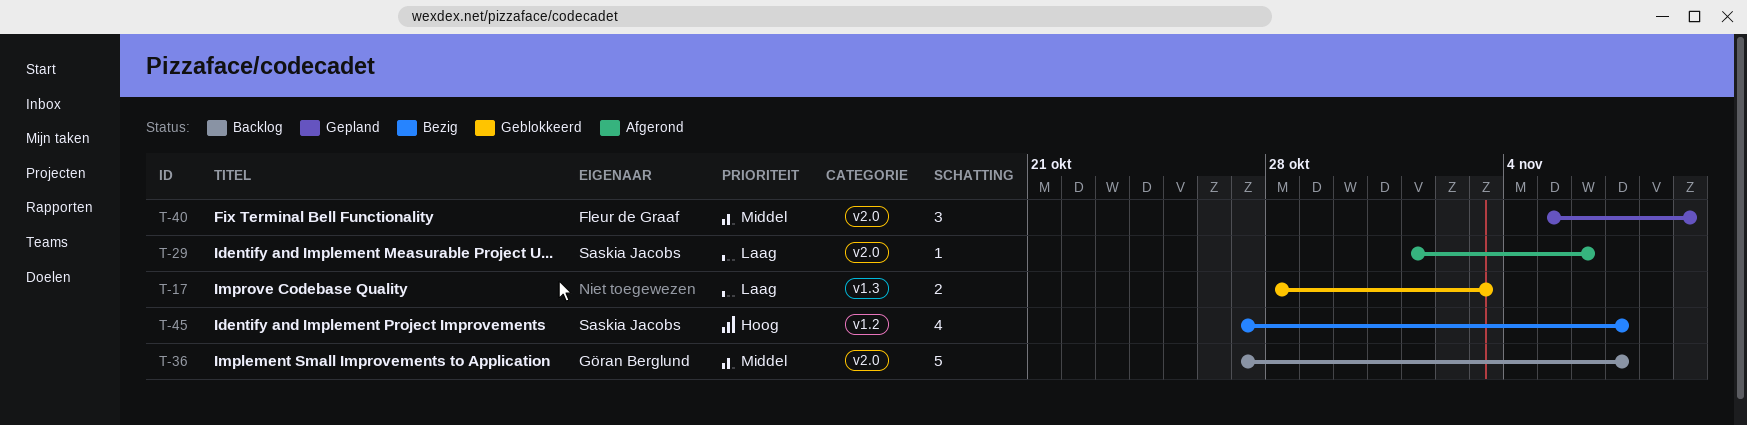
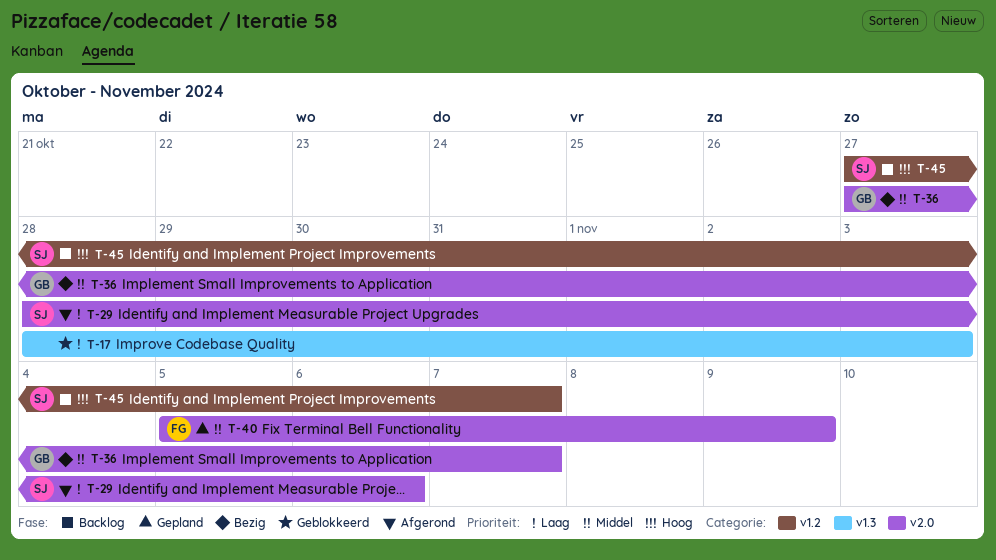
T-29, start: Nov 1 -> Oct 28
T-36, status: Backlog -> Bezig
T-45, status: Bezig -> Backlog

